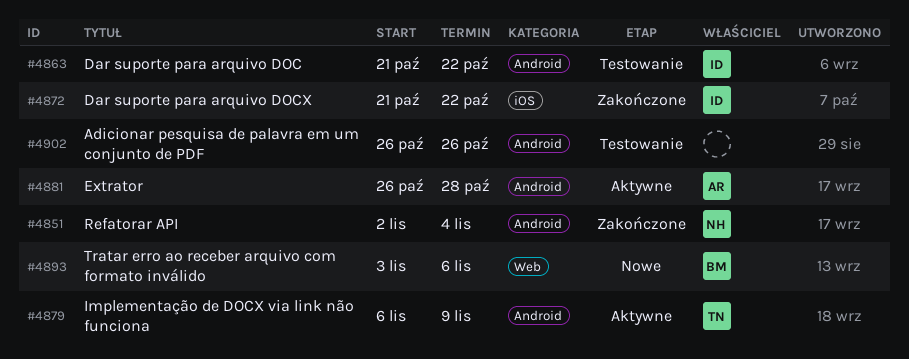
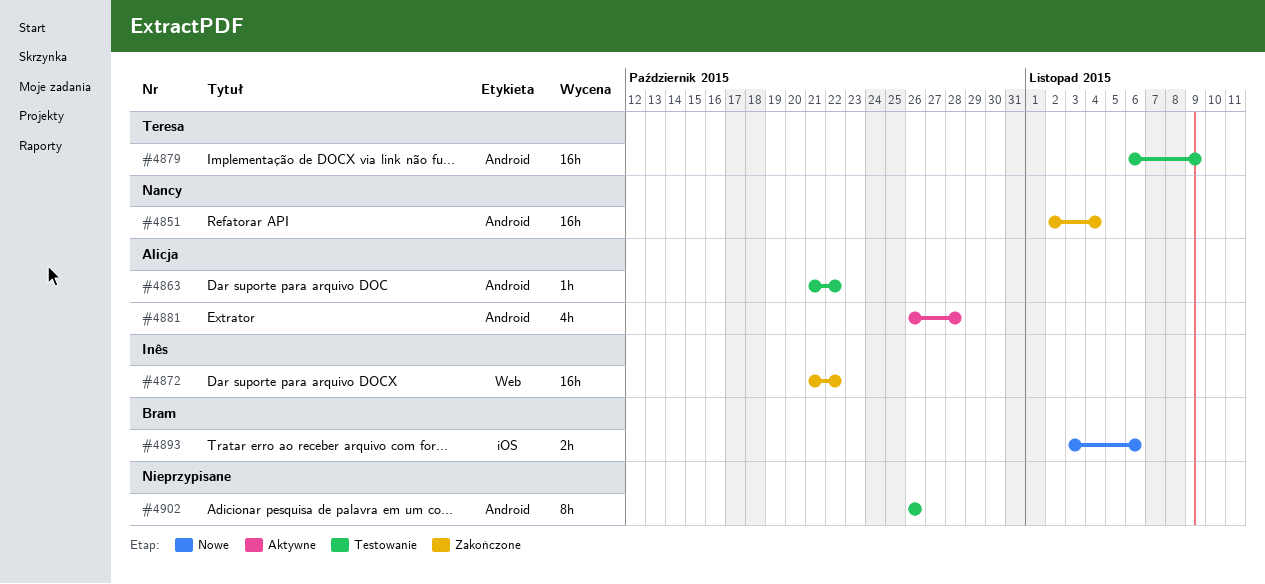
#4863, owner: Inês -> Alicja
#4872, label: iOS -> Web
#4879, status: Aktywne -> Testowanie
#4893, label: Web -> iOS

